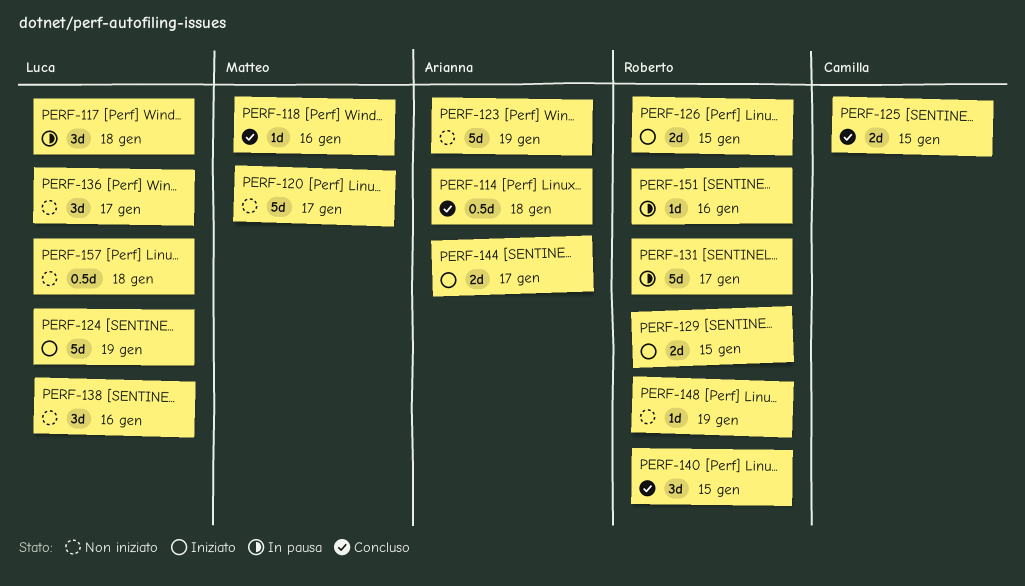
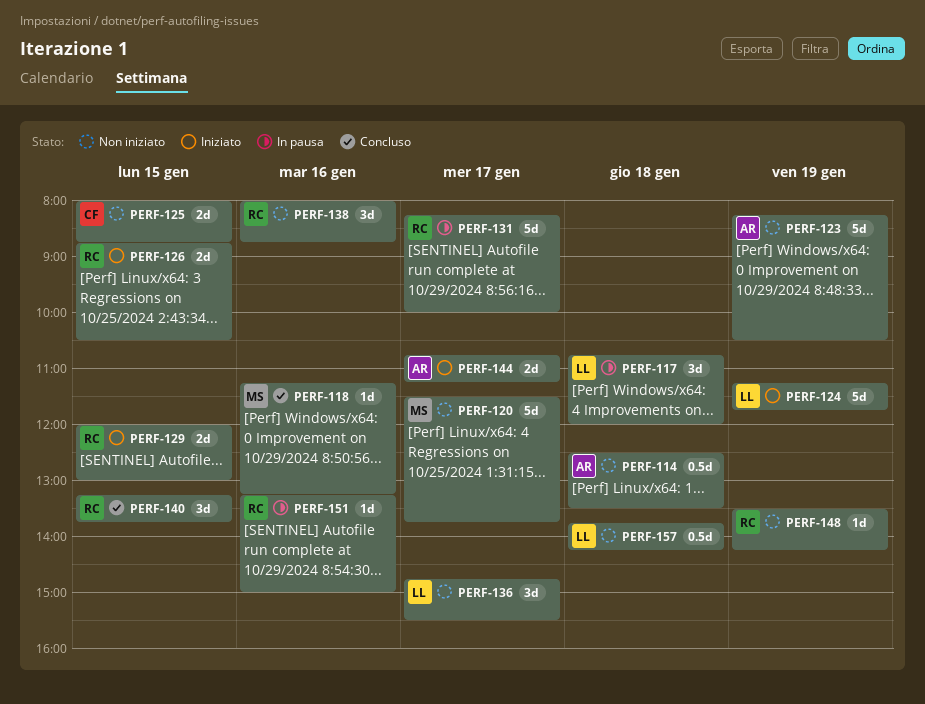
PERF-114, status: Concluso -> Non iniziato
PERF-125, status: Concluso -> Non iniziato
PERF-138, owner: Luca -> Roberto

